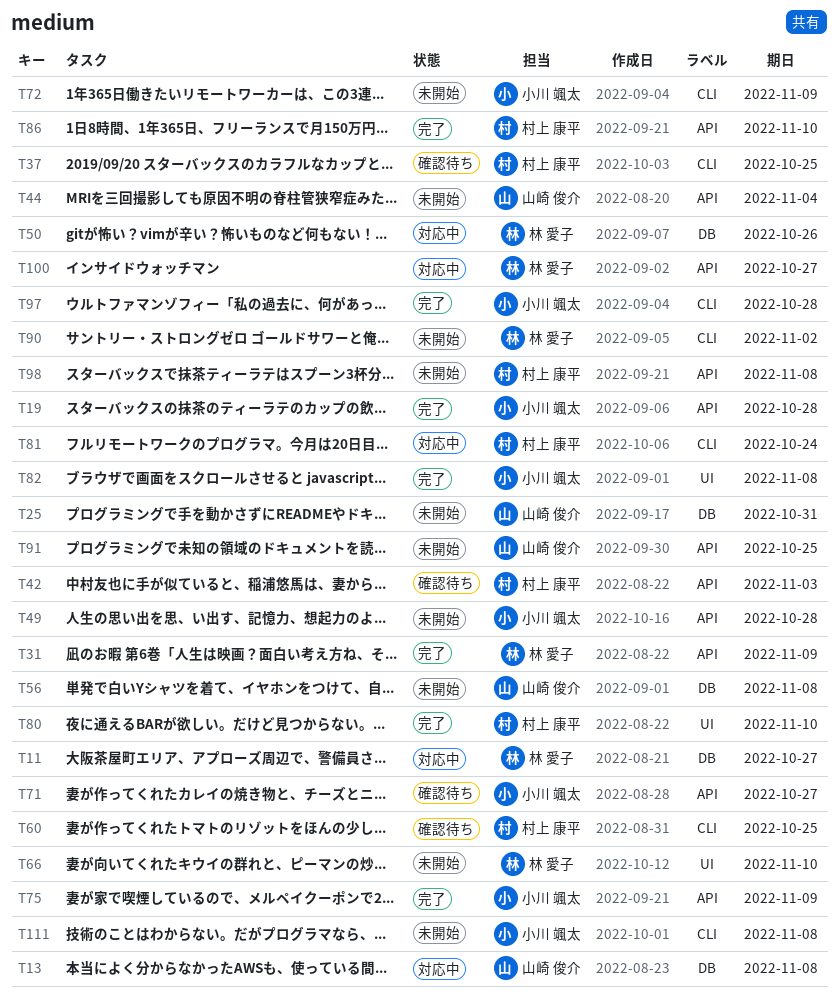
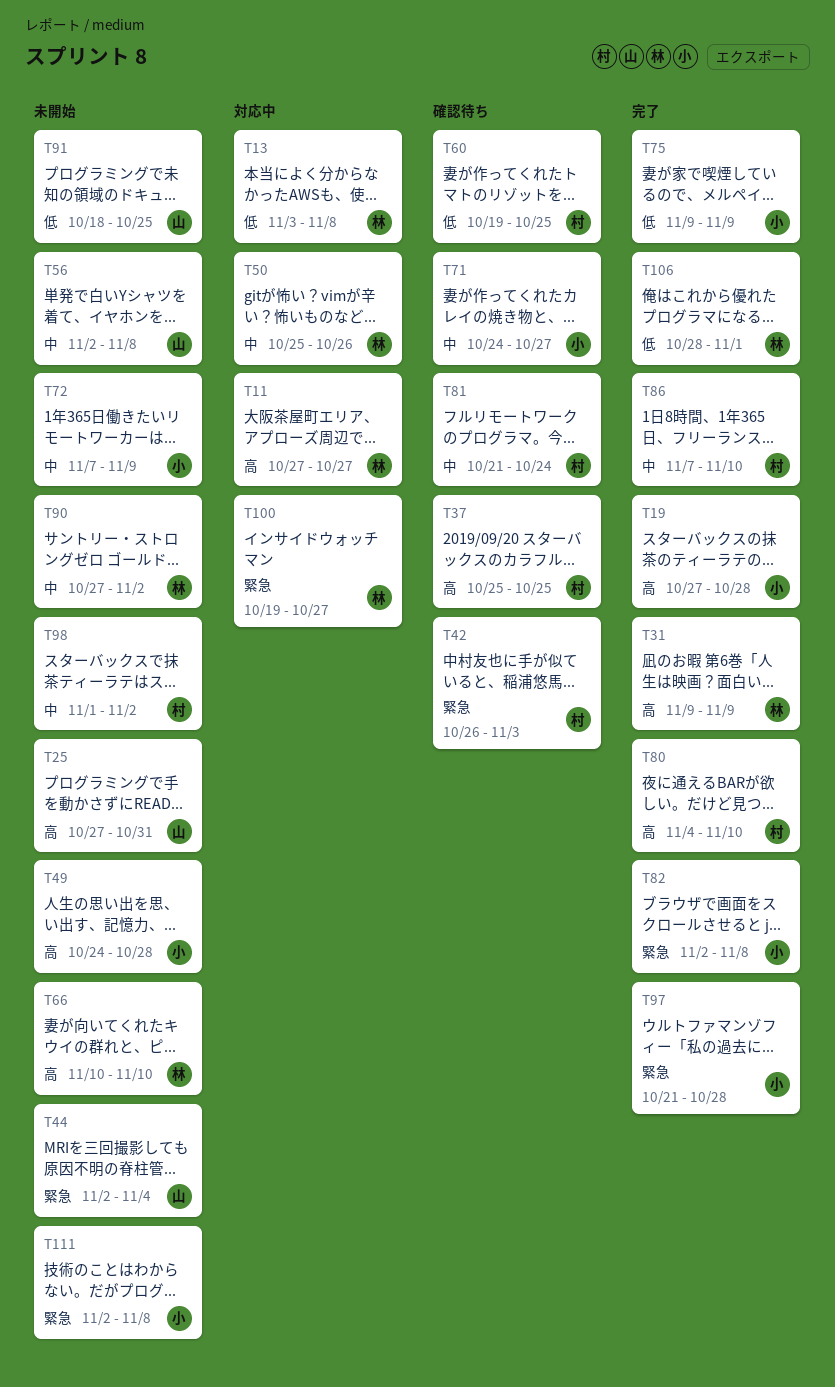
T13, owner: 山崎 俊介 -> 林 愛子
T81, status: 対応中 -> 確認待ち
T98, due: Nov 8 -> Nov 2
T106: none -> present

